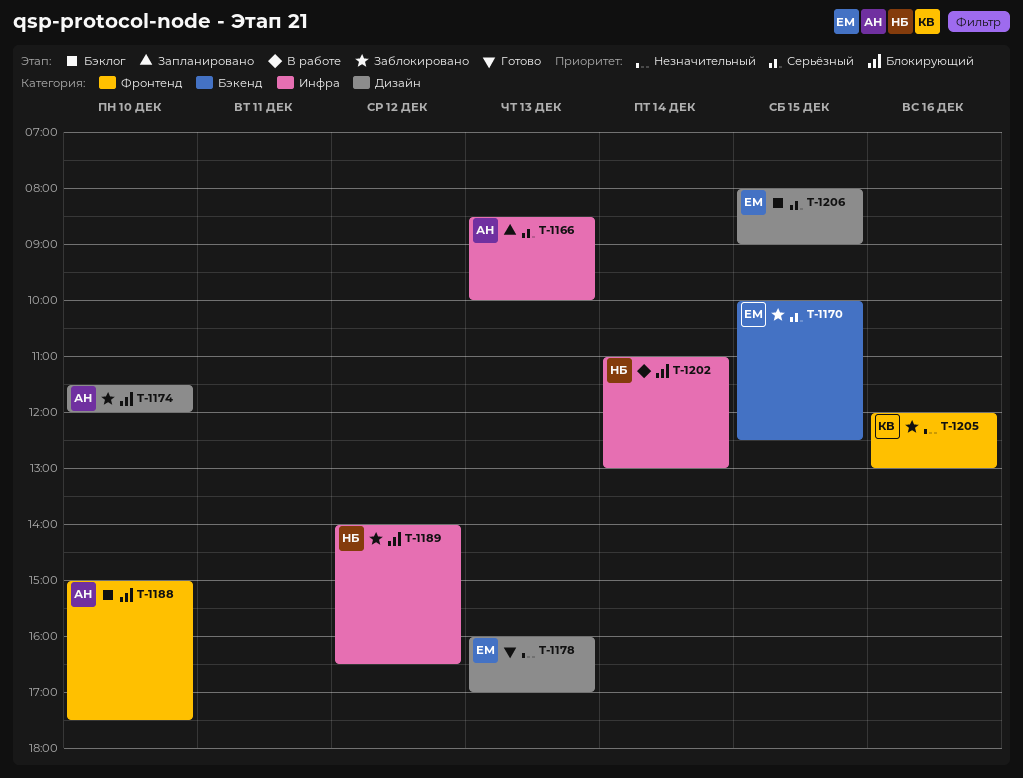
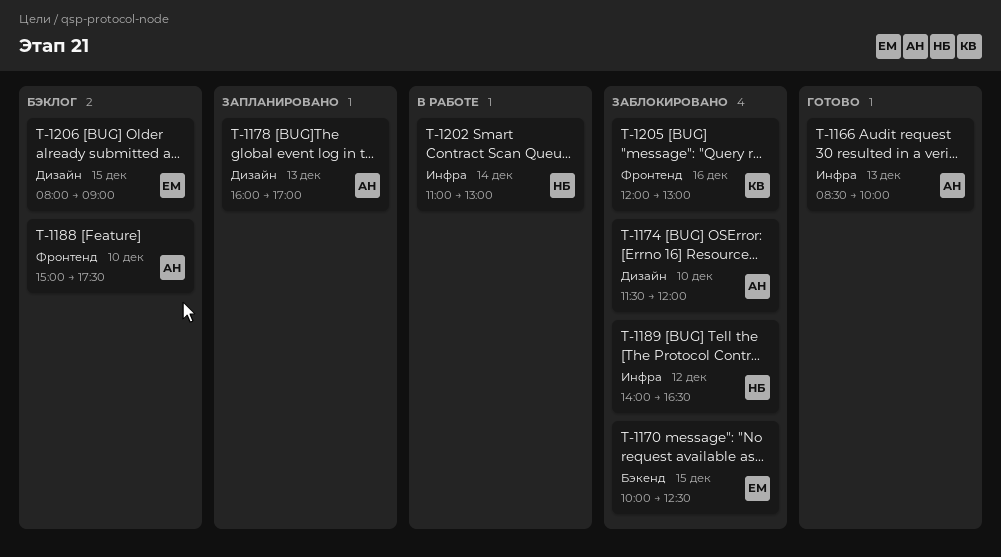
T-1166, status: Запланировано -> Готово
T-1178, status: Готово -> Запланировано
T-1178, owner: ЕМ -> АН

